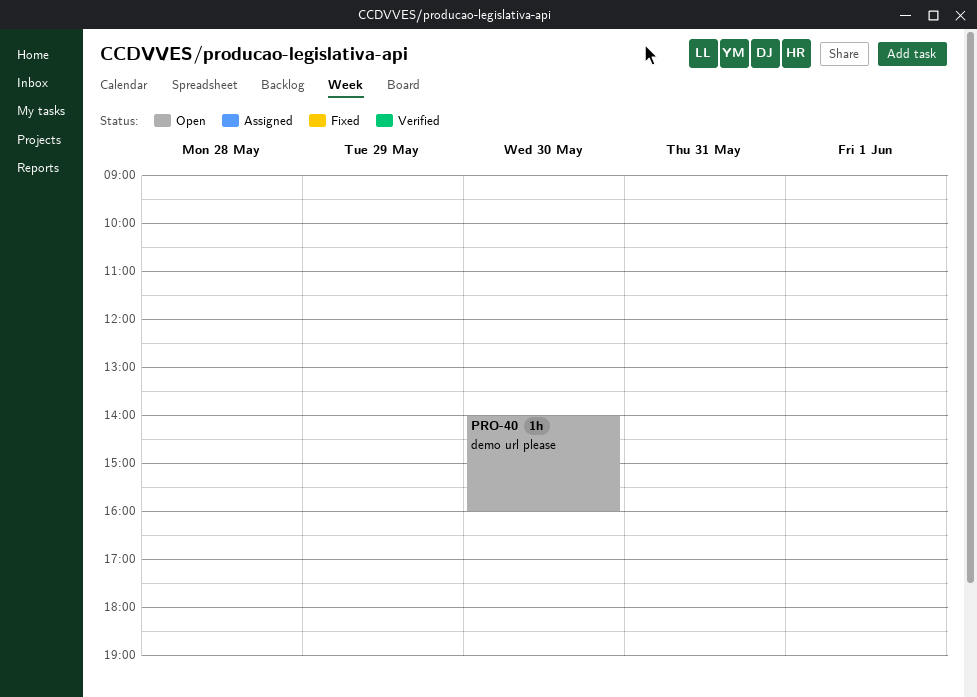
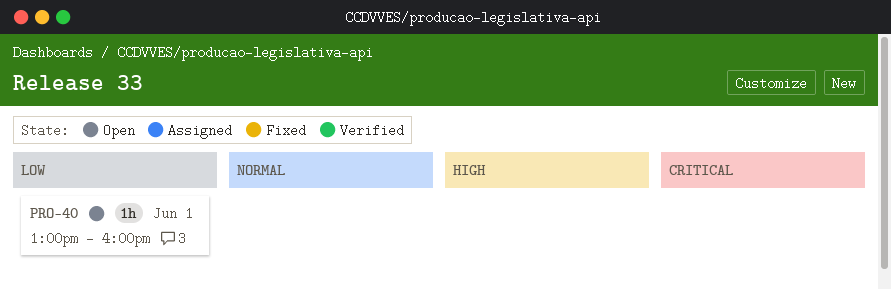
PRO-40, day: May 30 -> Jun 1
PRO-40, begins: 14:00 -> 13:00

